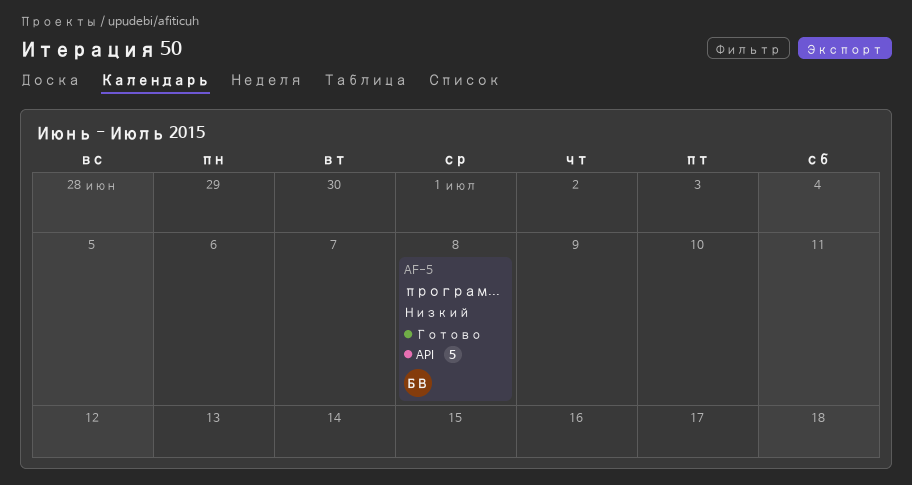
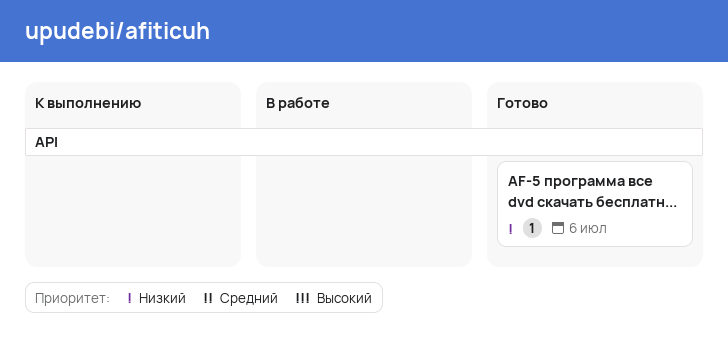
AF-5, estimate: 5 -> 1
AF-5, due: Jul 8 -> Jul 6

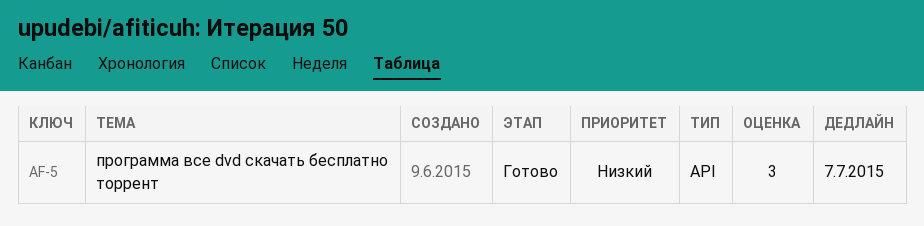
AF-5, estimate: 1 -> 3
AF-5, due: Jul 6 -> Jul 7

